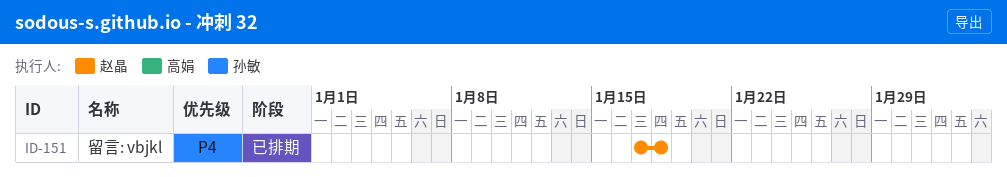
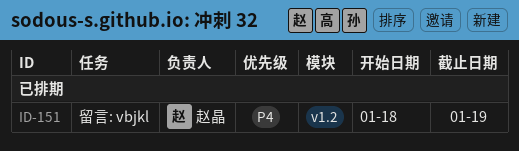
ID-151, start: Jan 17 -> Jan 18
ID-151, due: Jan 18 -> Jan 19

